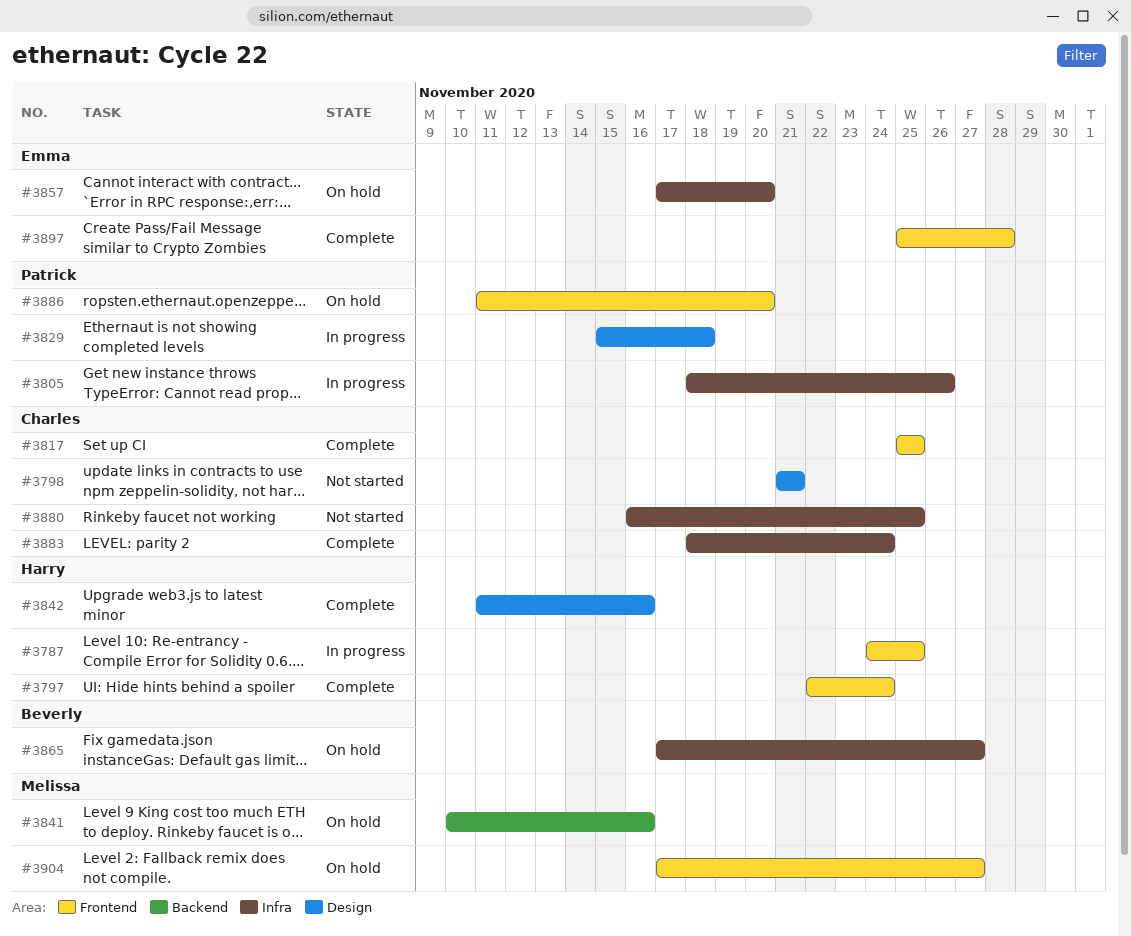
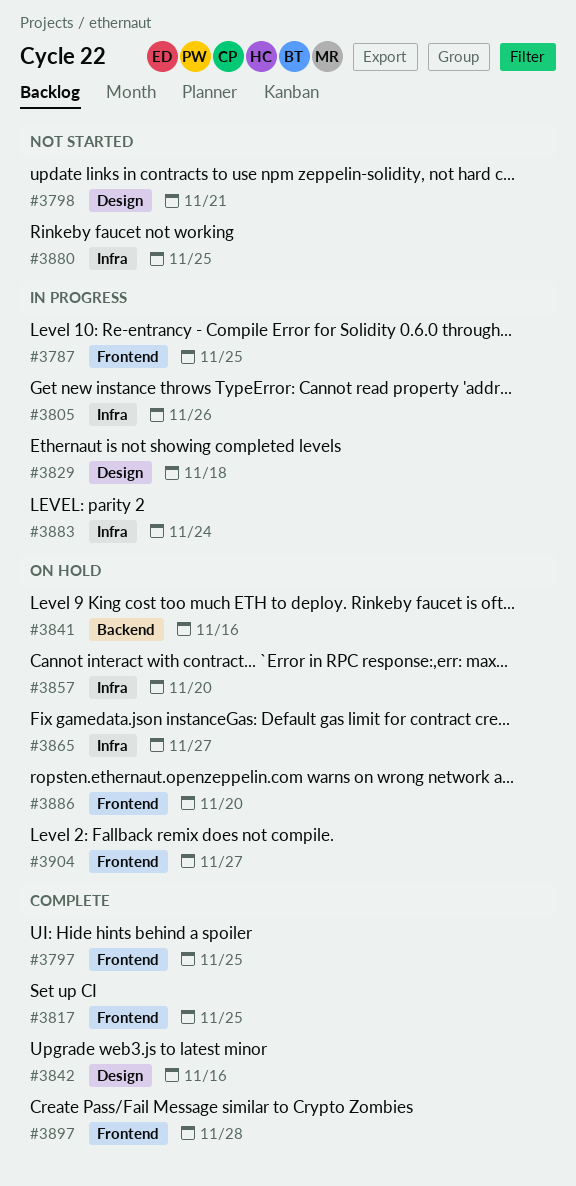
#3797, due: Nov 24 -> Nov 25
#3883, status: Complete -> In progress

